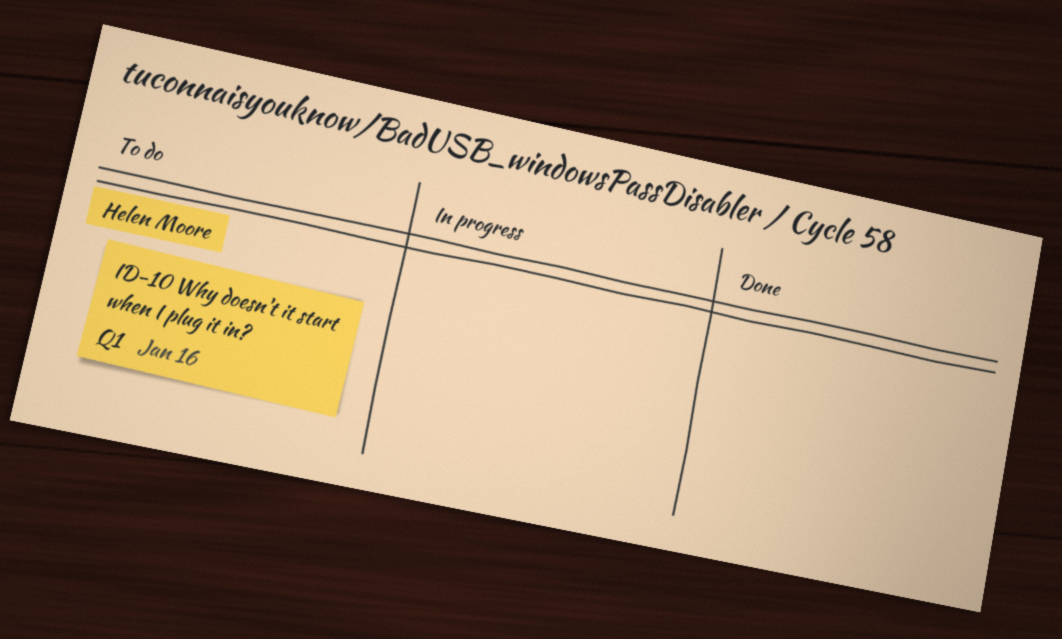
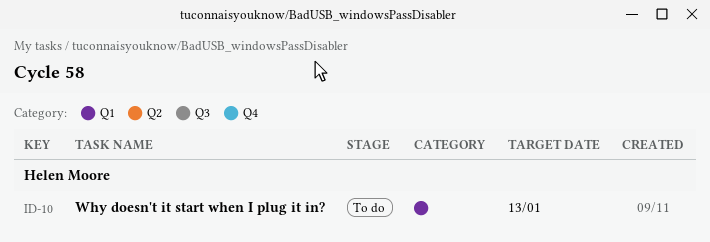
ID-10, due: Jan 16 -> Jan 13

